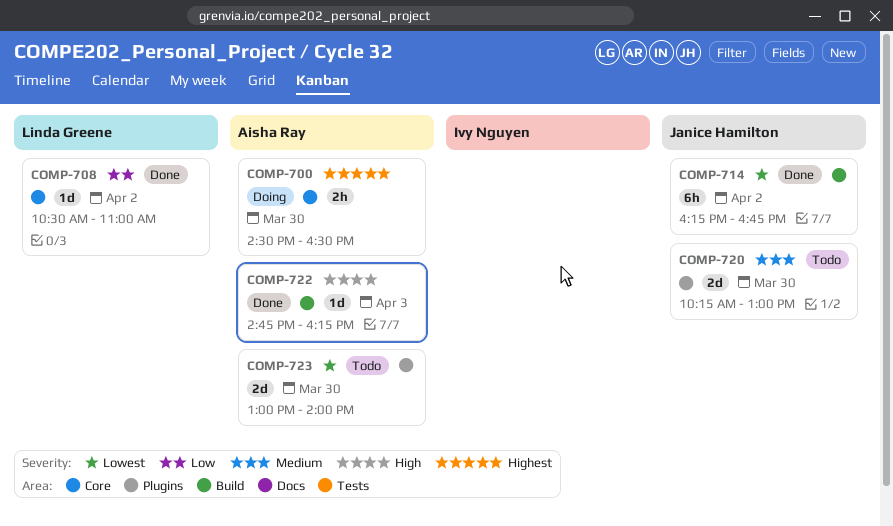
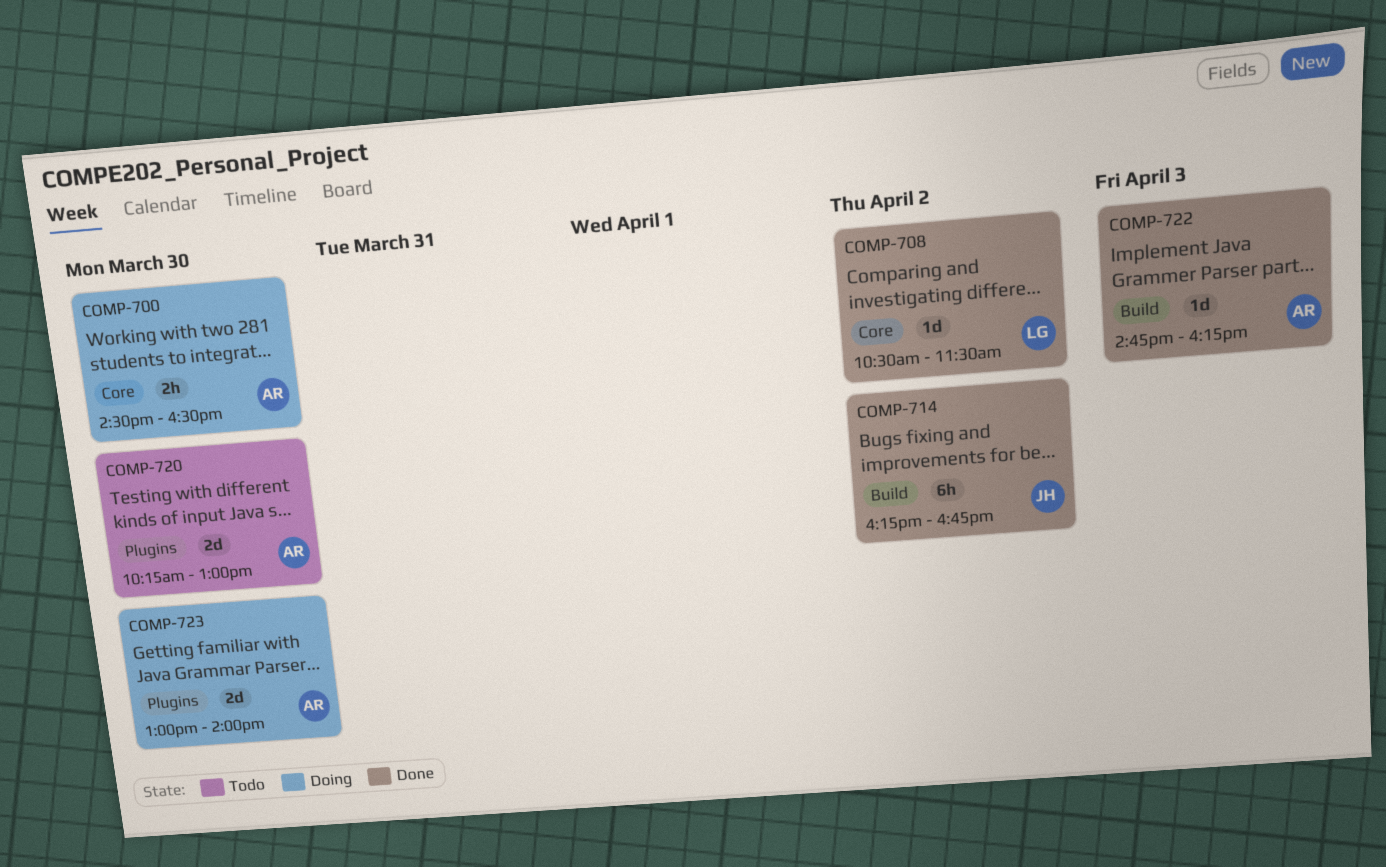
COMP-708, ends: 11:00 -> 11:30
COMP-720, owner: Janice Hamilton -> Aisha Ray
COMP-723, status: Todo -> Doing

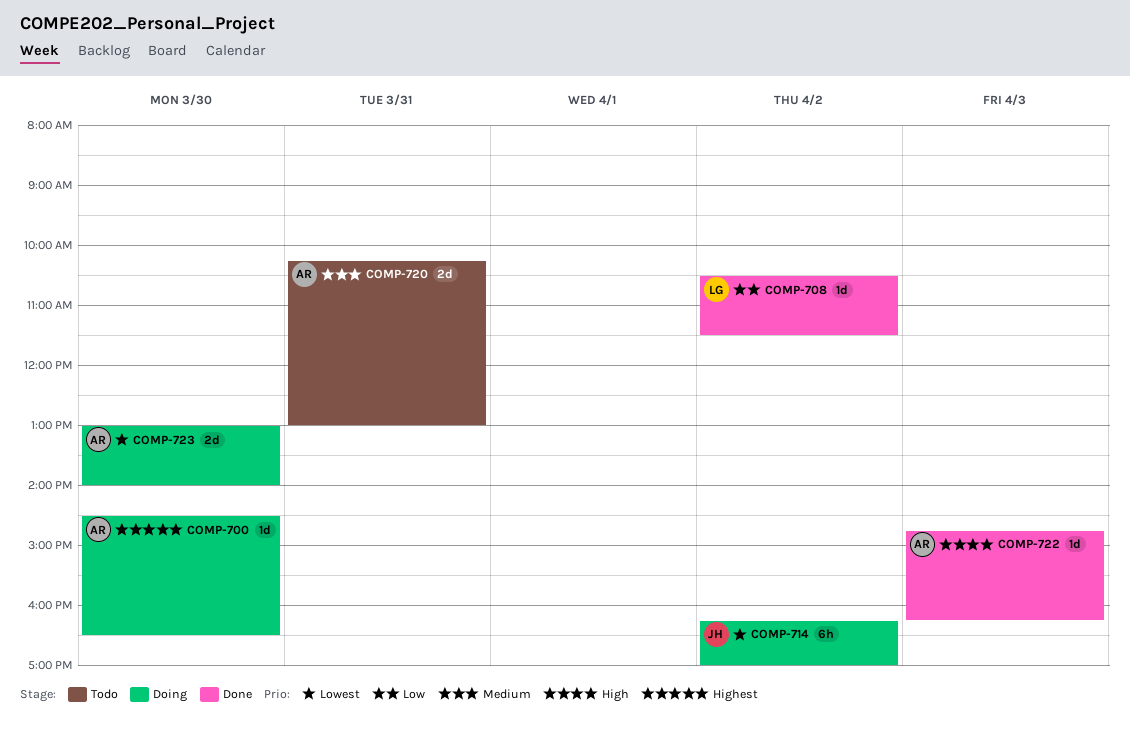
COMP-700, estimate: 2h -> 1d
COMP-714, status: Done -> Doing
COMP-714, ends: 16:45 -> 17:00
COMP-720, day: Mar 30 -> Mar 31

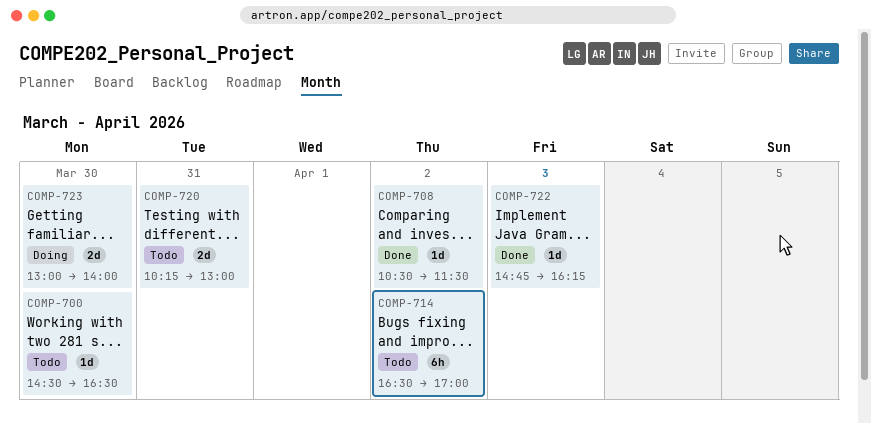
COMP-700, status: Doing -> Todo
COMP-714, status: Doing -> Todo
COMP-714, begins: 16:15 -> 16:30

